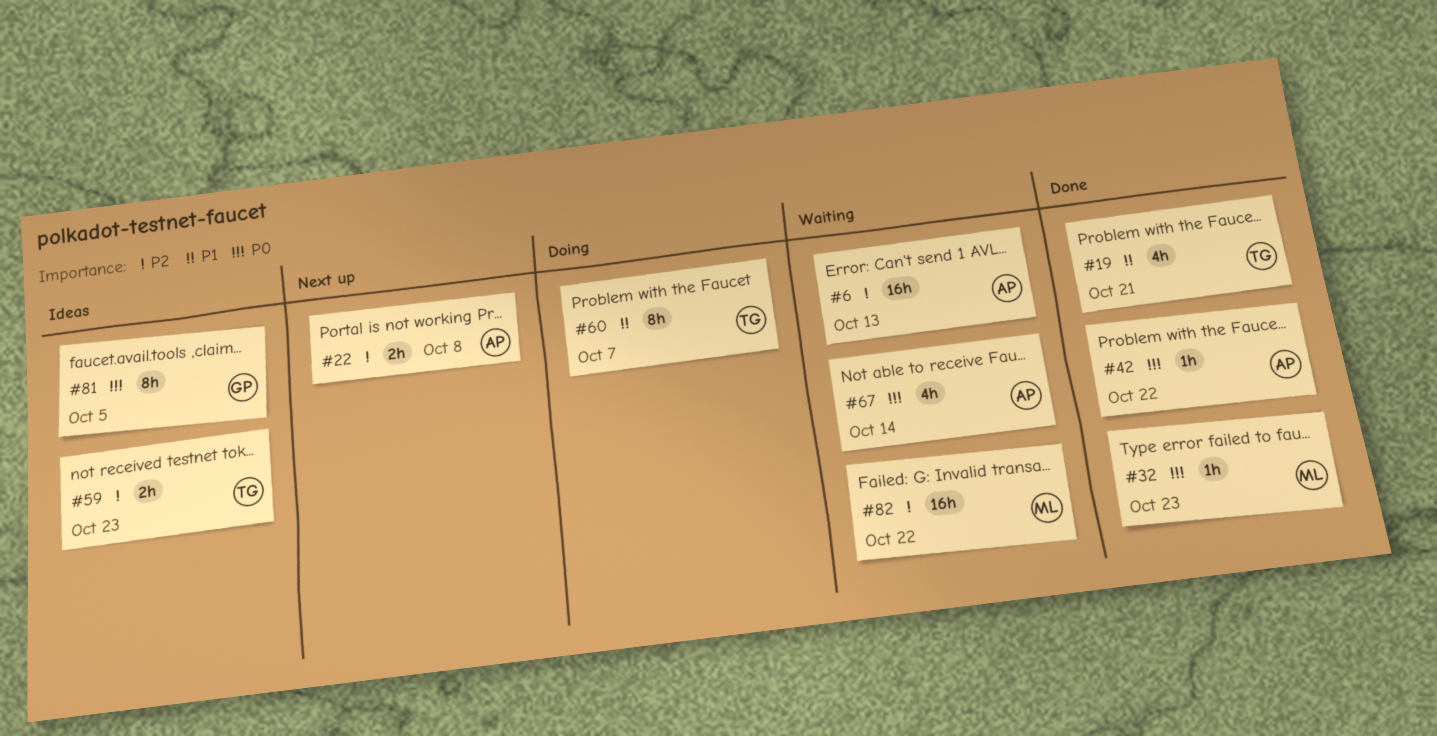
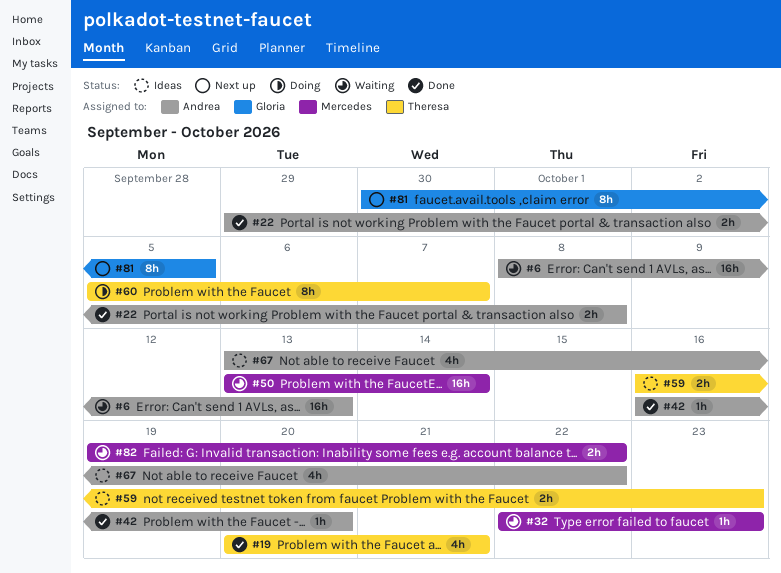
#22, status: Next up -> Done
#32, status: Done -> Waiting
#42, due: Oct 22 -> Oct 20
#50: none -> present
#67, status: Waiting -> Ideas
#67, due: Oct 14 -> Oct 22
#81, status: Ideas -> Next up
#82, estimate: 16h -> 2h

